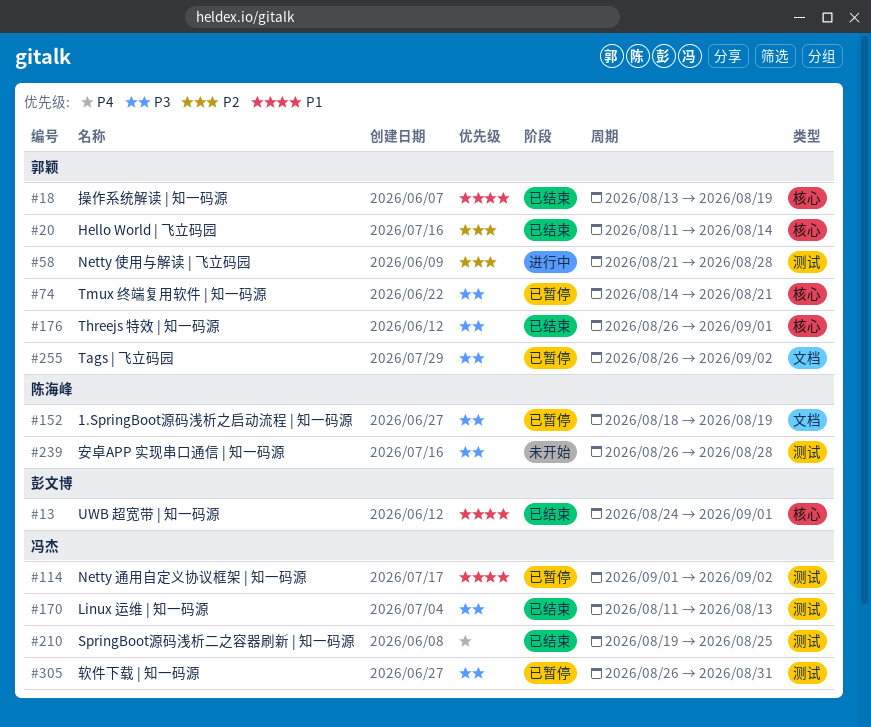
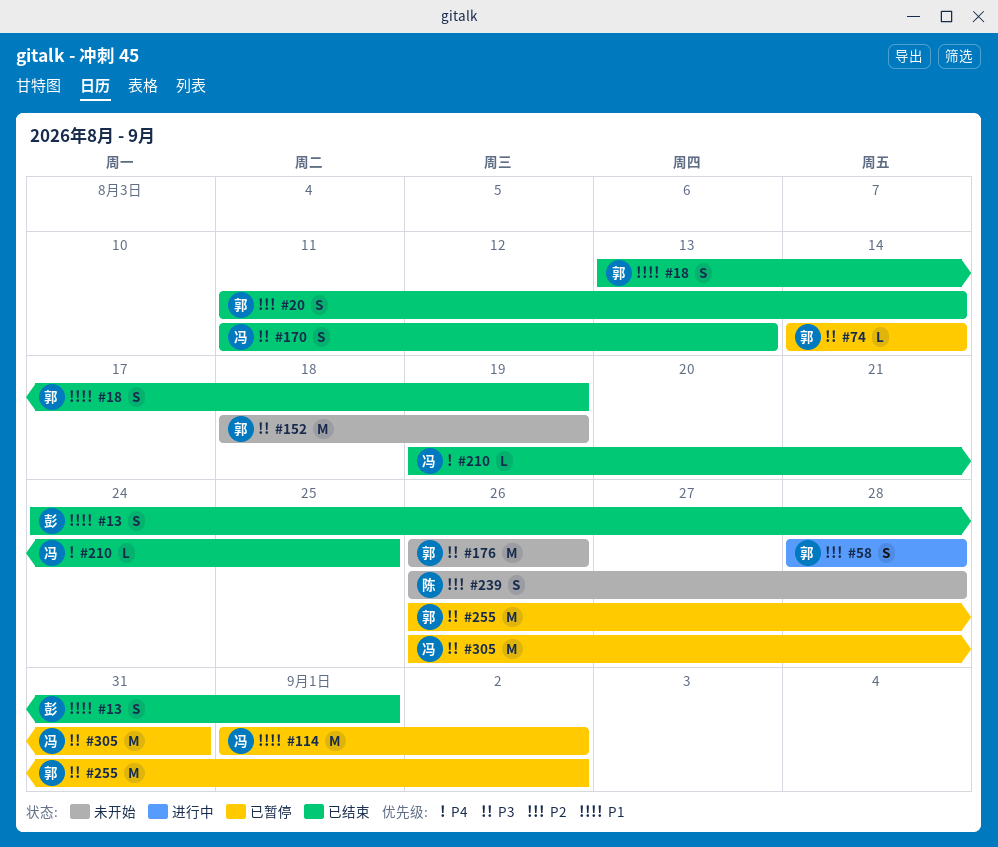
#58, start: Aug 21 -> Aug 28
#74, due: Aug 21 -> Aug 14
#152, status: 已暂停 -> 未开始
#152, owner: 陈海峰 -> 郭颖
#176, status: 已结束 -> 未开始
#176, due: Sep 1 -> Aug 26
#239, priority: P3 -> P2

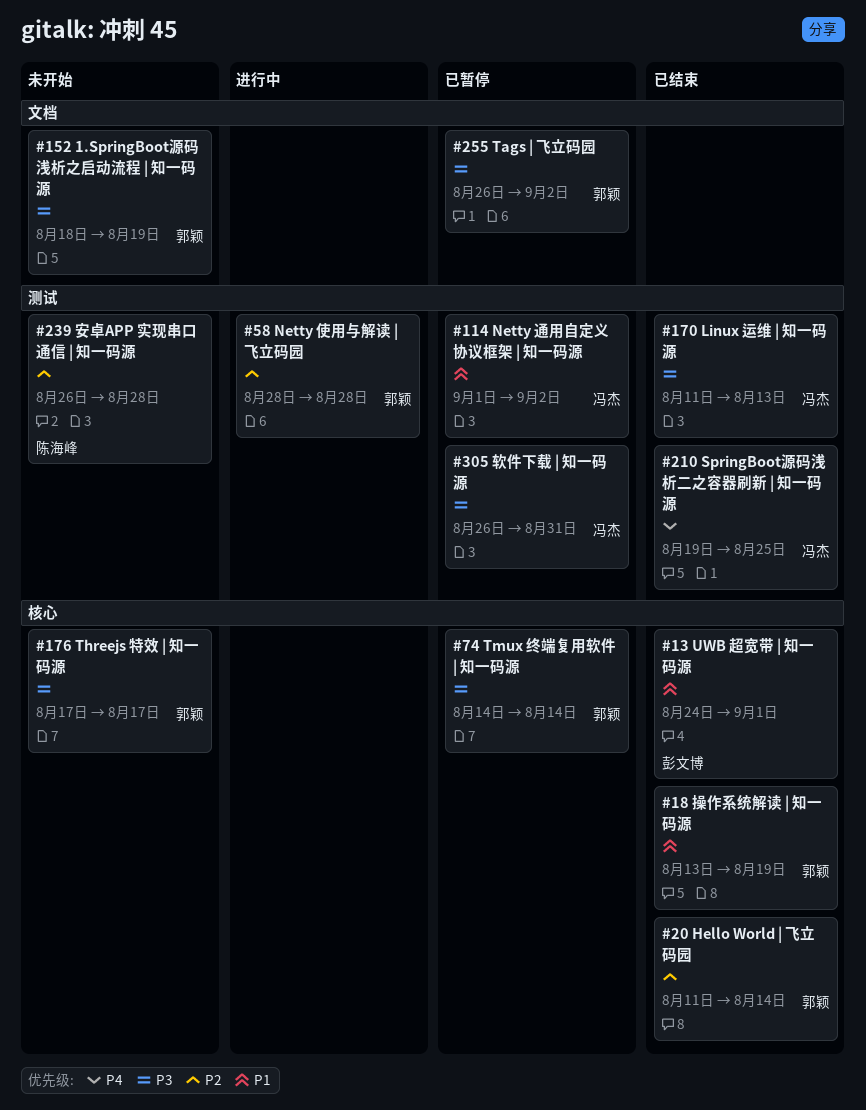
#176, start: Aug 26 -> Aug 17
#176, due: Aug 26 -> Aug 17

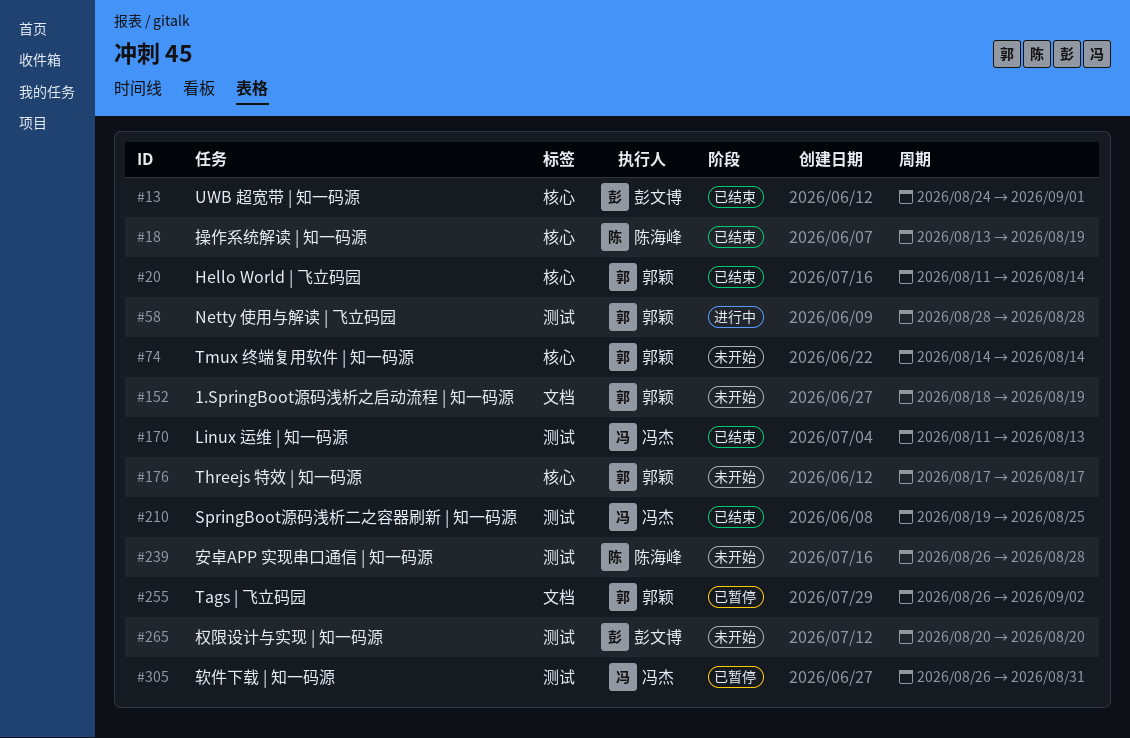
#18, owner: 郭颖 -> 陈海峰
#74, status: 已暂停 -> 未开始
#114: present -> none
#265: none -> present

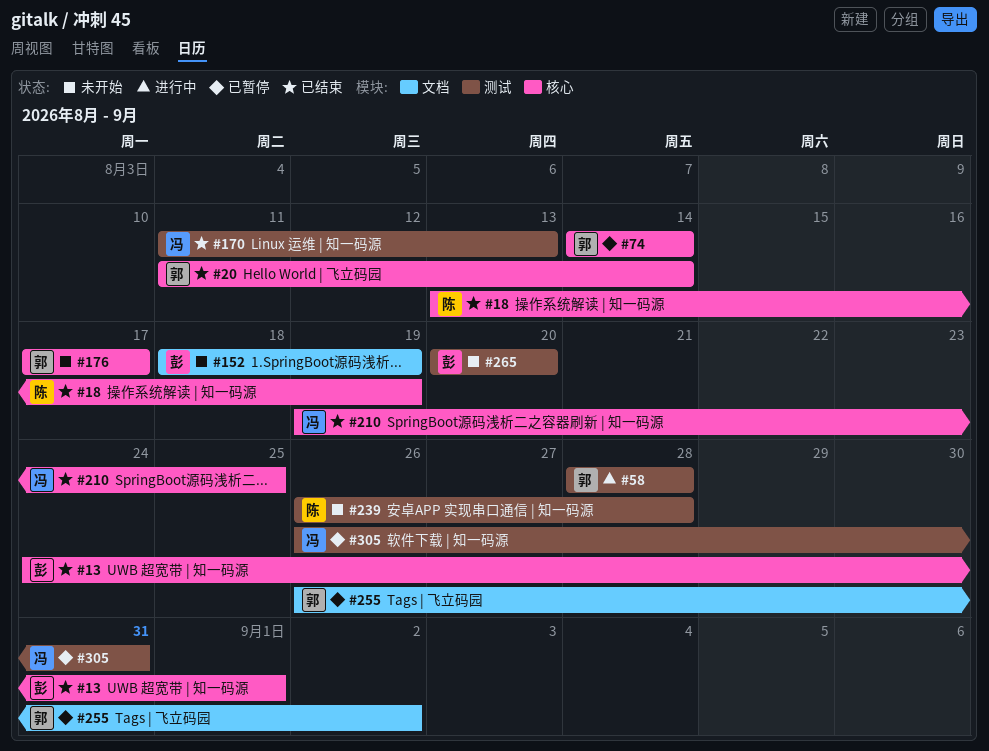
#74, status: 未开始 -> 已暂停
#152, owner: 郭颖 -> 彭文博
#210, label: 测试 -> 核心

